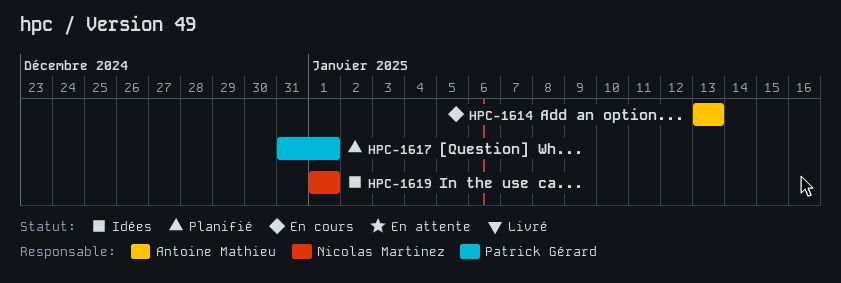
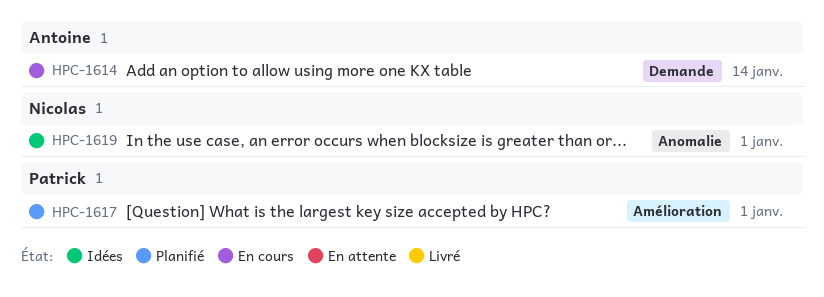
HPC-1614, due: Jan 13 -> Jan 14

